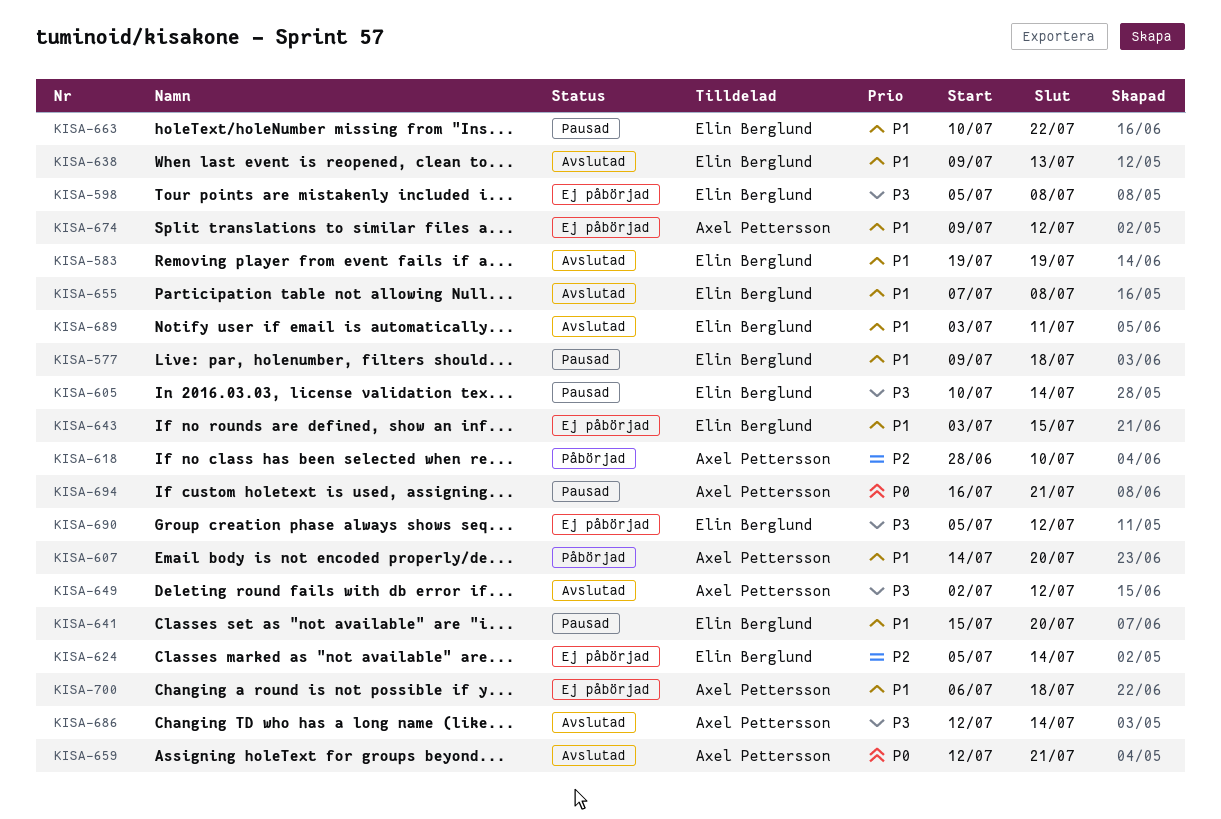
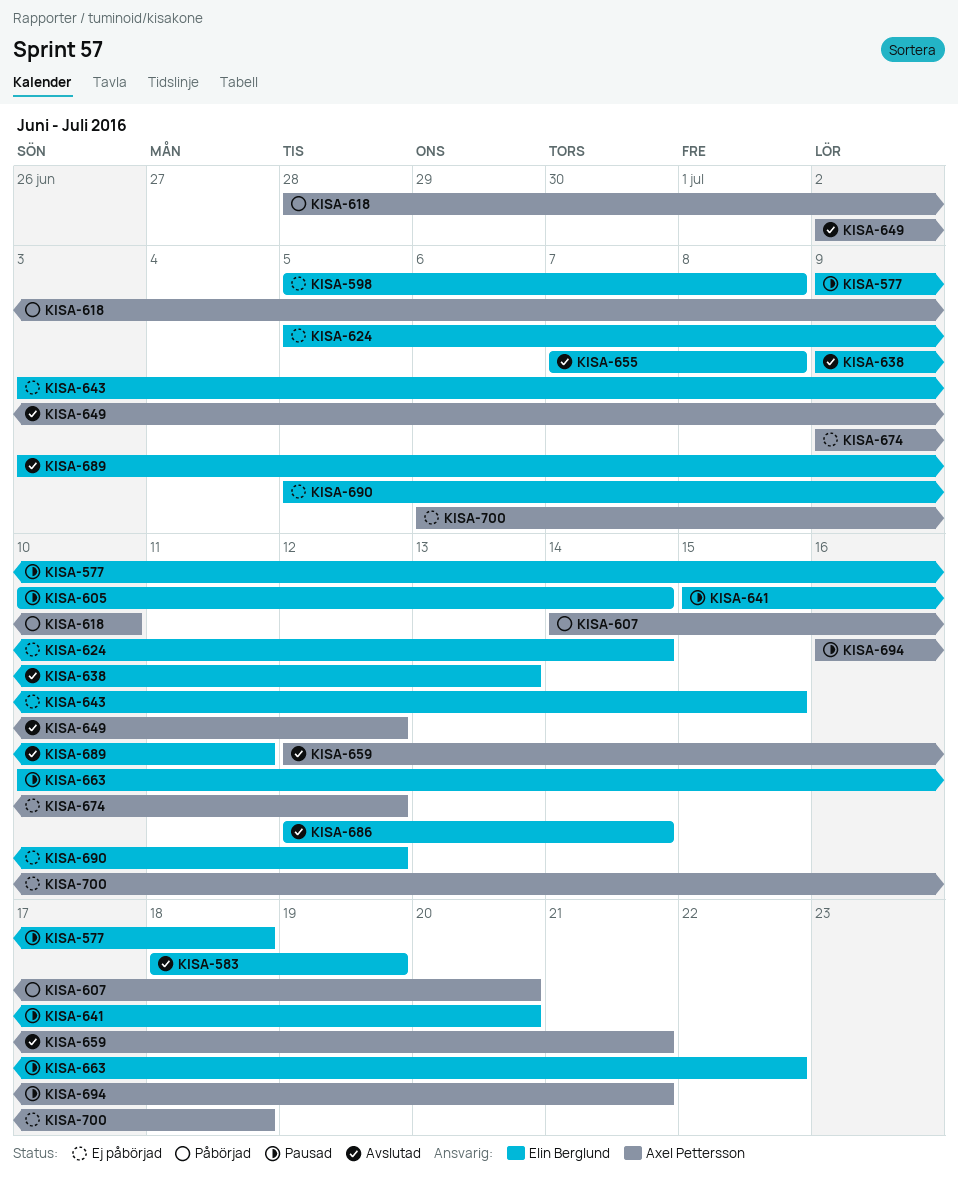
KISA-583, start: Jul 19 -> Jul 18
KISA-686, owner: Axel Pettersson -> Elin Berglund

